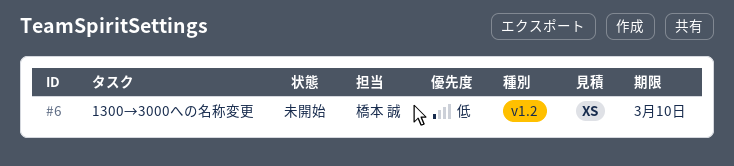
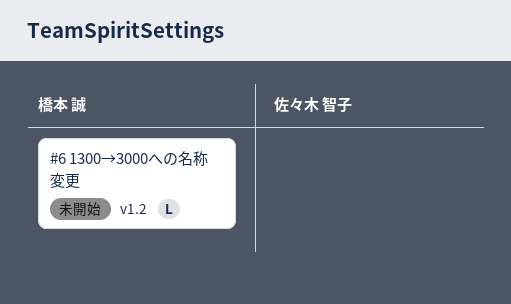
#6, estimate: XS -> L

